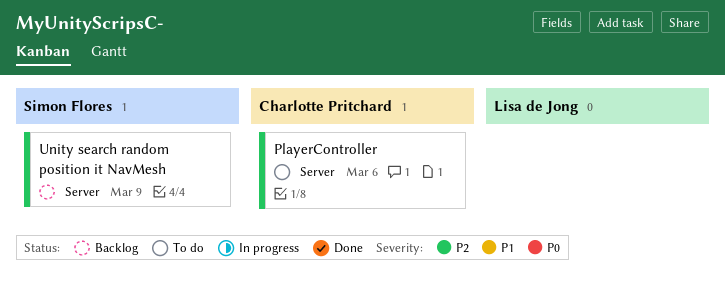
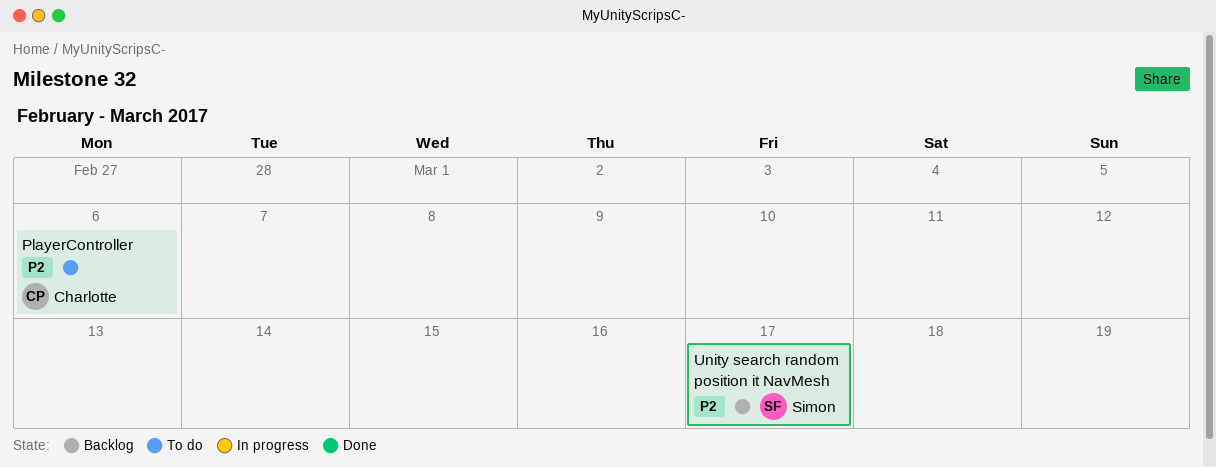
Unity search random position it NavMesh, due: Mar 9 -> Mar 17

